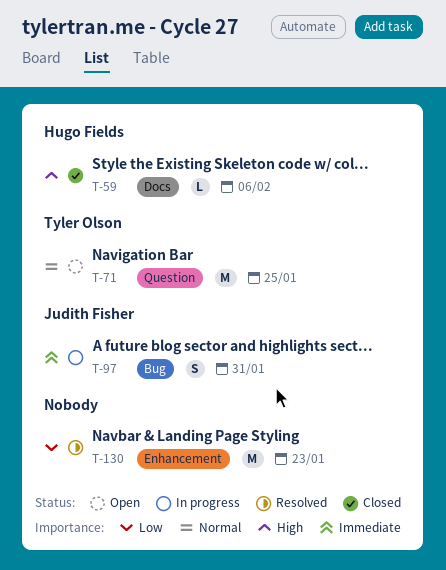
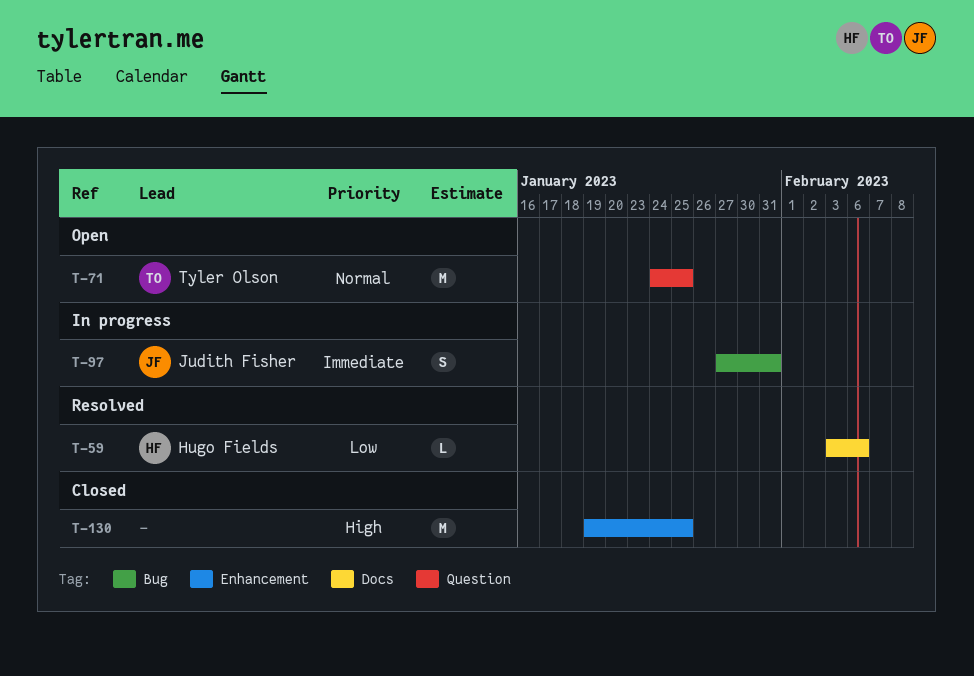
T-59, status: Closed -> Resolved
T-59, priority: High -> Low
T-130, status: Resolved -> Closed
T-130, priority: Low -> High
T-130, due: Jan 23 -> Jan 25

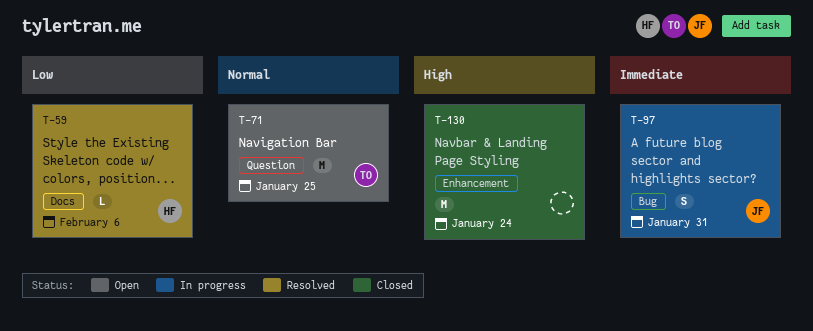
T-130, due: Jan 25 -> Jan 24

